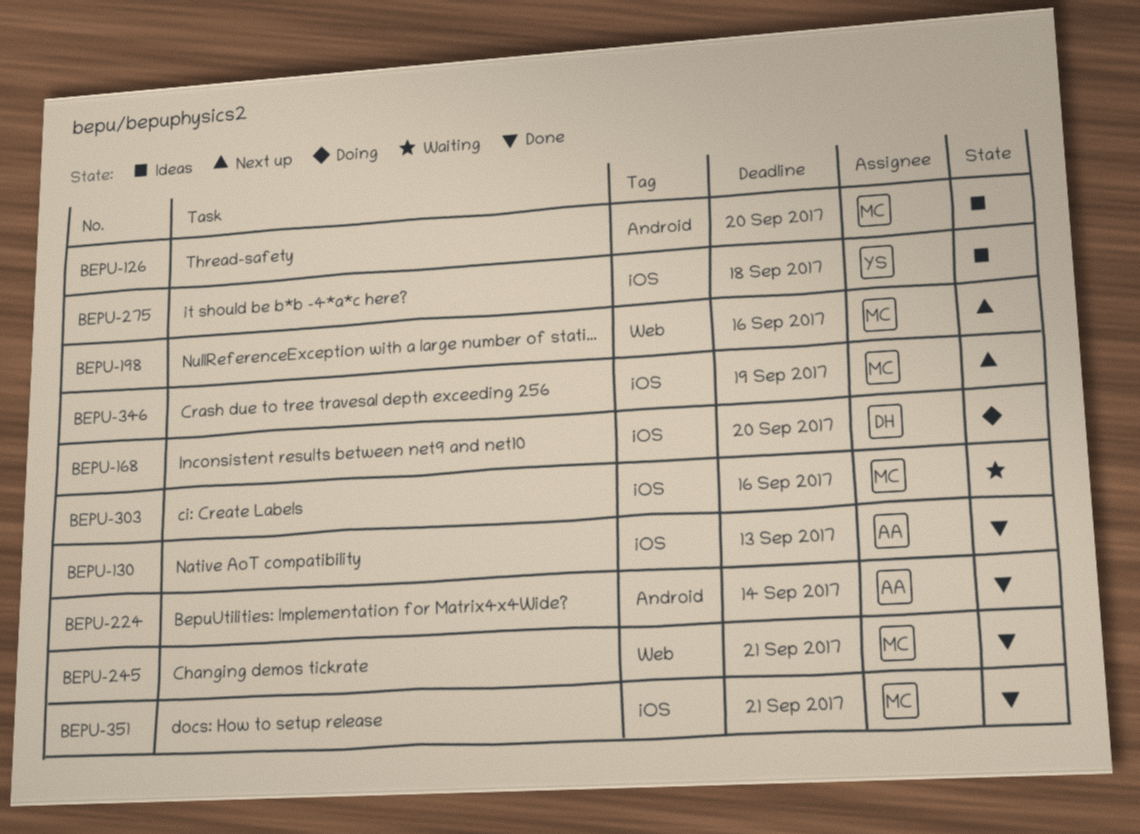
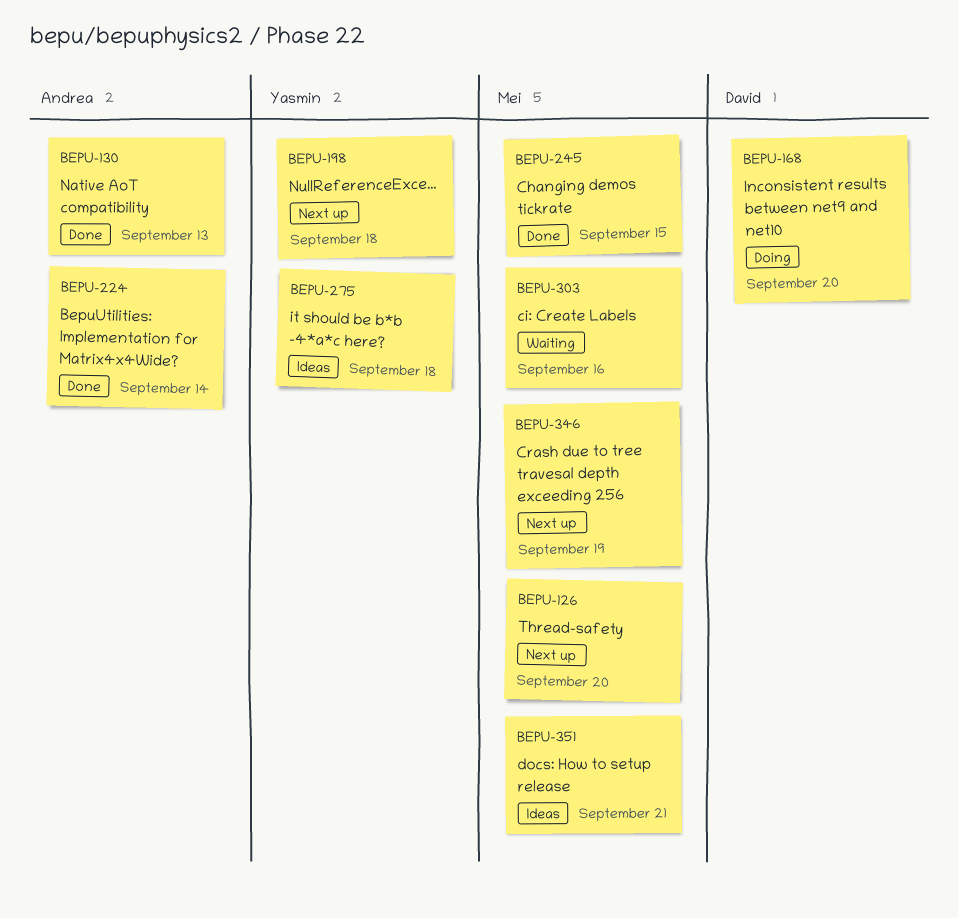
BEPU-126, status: Ideas -> Next up
BEPU-198, owner: Mei -> Yasmin
BEPU-198, due: Sep 16 -> Sep 18
BEPU-245, due: Sep 21 -> Sep 15
BEPU-351, status: Done -> Ideas

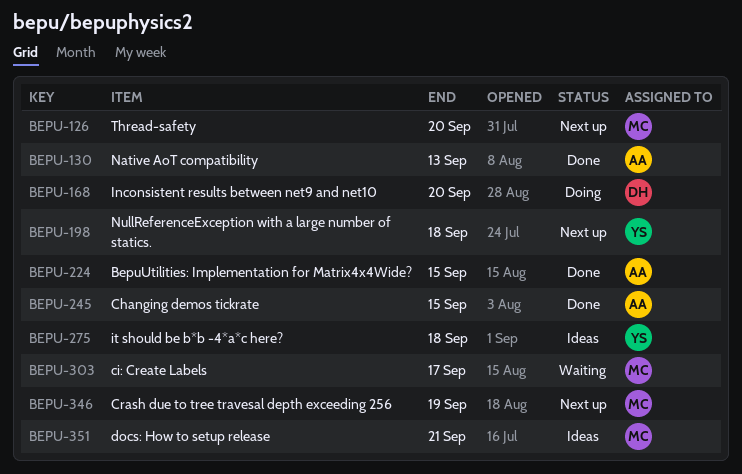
BEPU-224, due: Sep 14 -> Sep 15
BEPU-245, owner: Mei -> Andrea
BEPU-303, due: Sep 16 -> Sep 17

